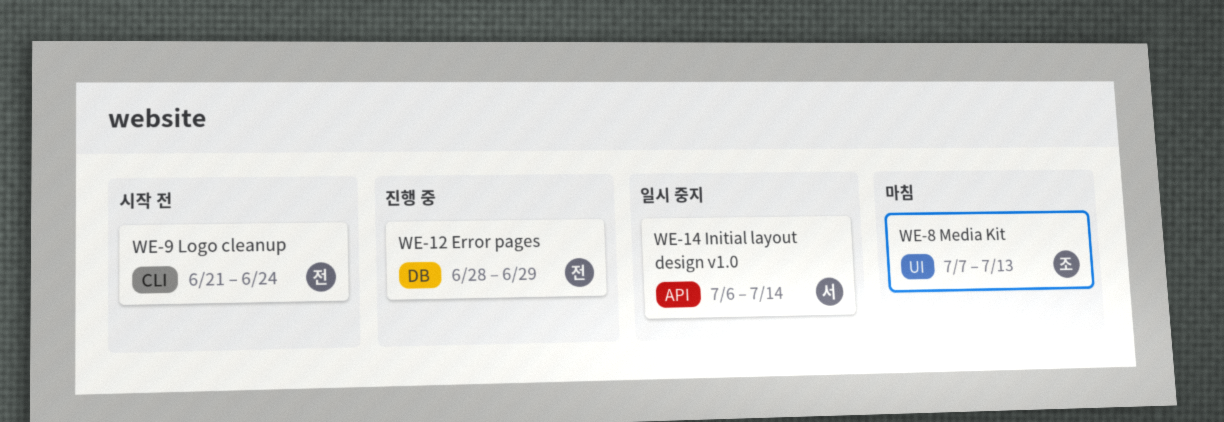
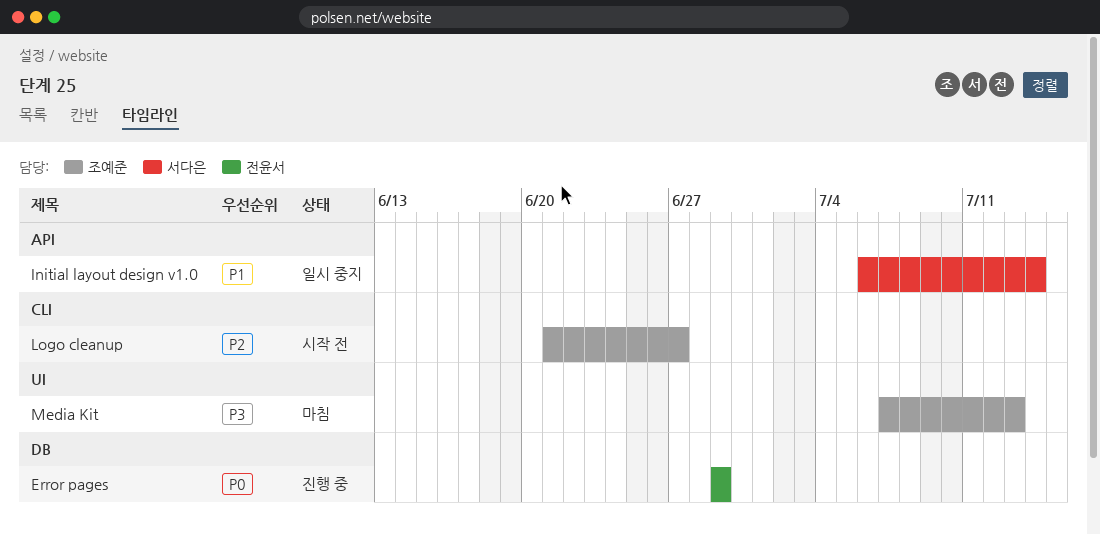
Error pages, start: Jun 28 -> Jun 29
Logo cleanup, owner: 전윤서 -> 조예준
Logo cleanup, due: Jun 24 -> Jun 27

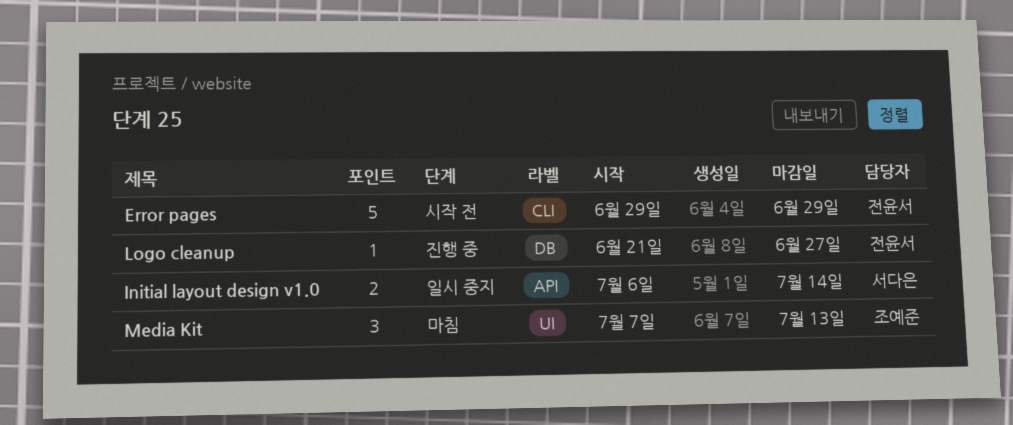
Error pages, status: 진행 중 -> 시작 전
Error pages, label: DB -> CLI
Logo cleanup, status: 시작 전 -> 진행 중
Logo cleanup, owner: 조예준 -> 전윤서
Logo cleanup, label: CLI -> DB

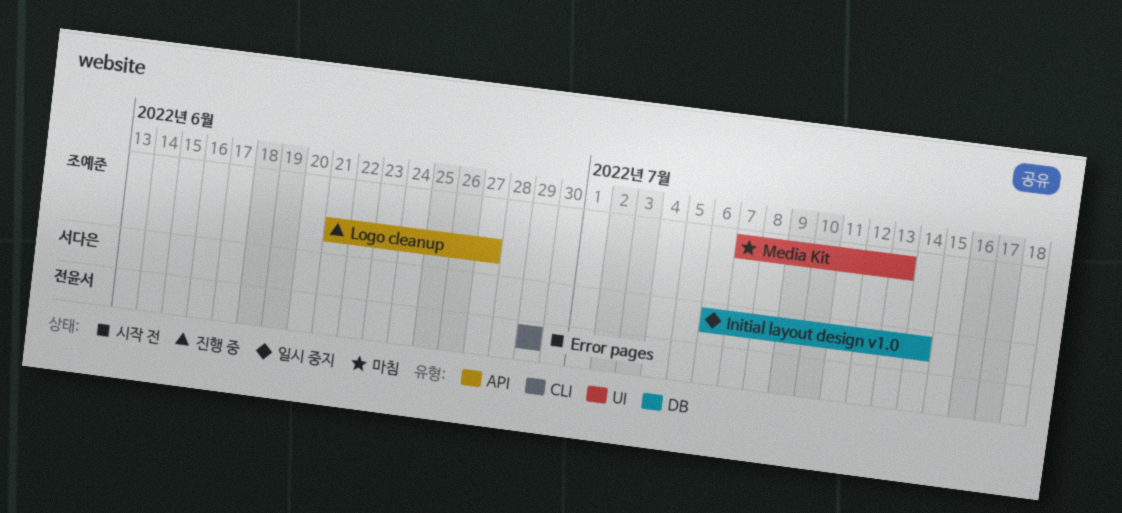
Initial layout design v1.0, label: API -> DB
Logo cleanup, owner: 전윤서 -> 조예준
Logo cleanup, label: DB -> API

